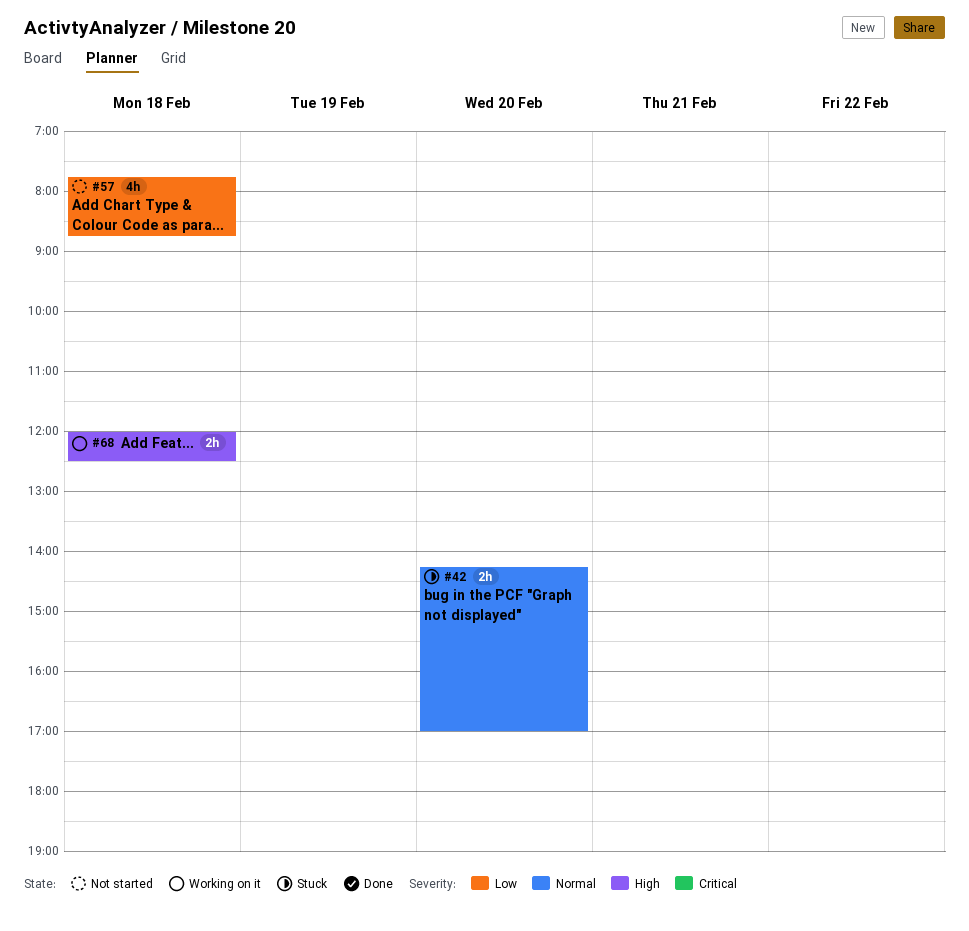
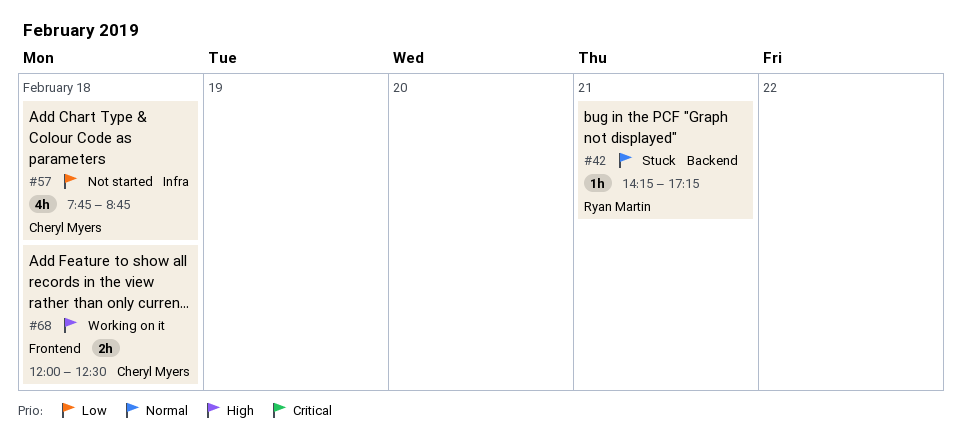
#42, estimate: 2h -> 1h
#42, day: Feb 20 -> Feb 21
#42, ends: 17:00 -> 17:15

